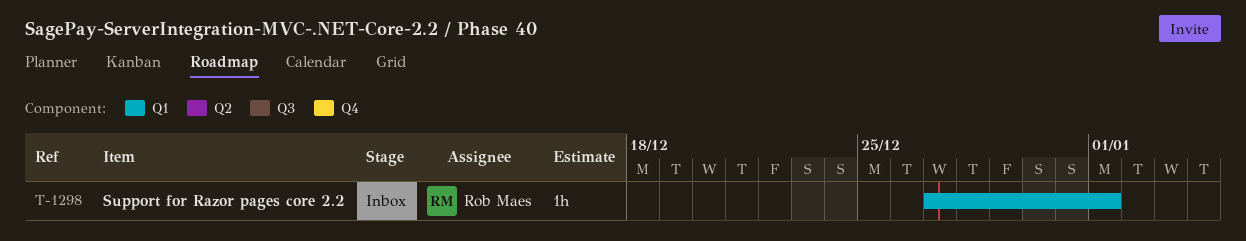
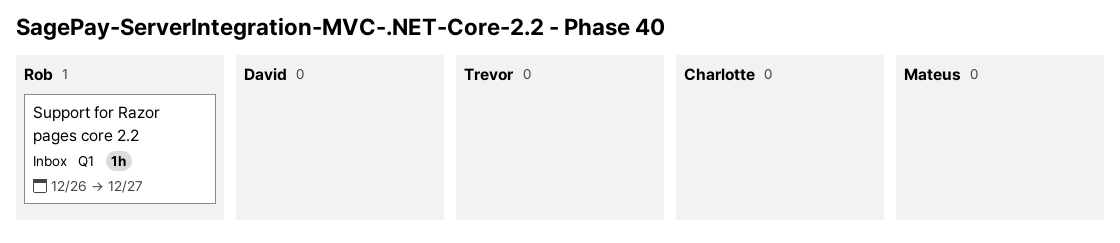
Support for Razor pages core 2.2, start: Dec 27 -> Dec 26
Support for Razor pages core 2.2, due: Jan 1 -> Dec 27

